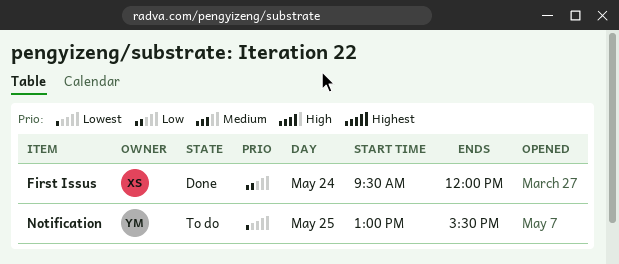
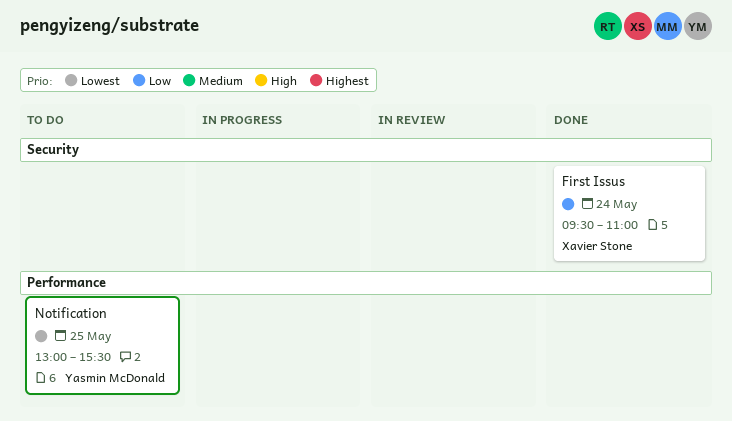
First Issus, ends: 12:00 -> 11:00

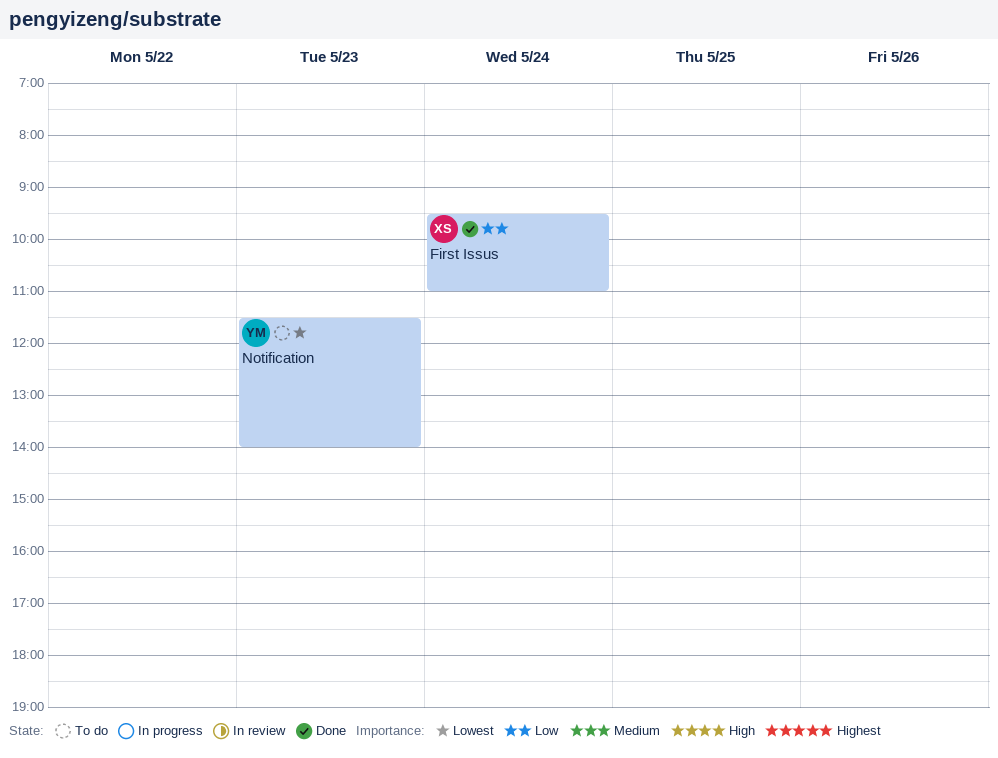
Notification, day: May 25 -> May 23
Notification, begins: 13:00 -> 11:30
Notification, ends: 15:30 -> 14:00

